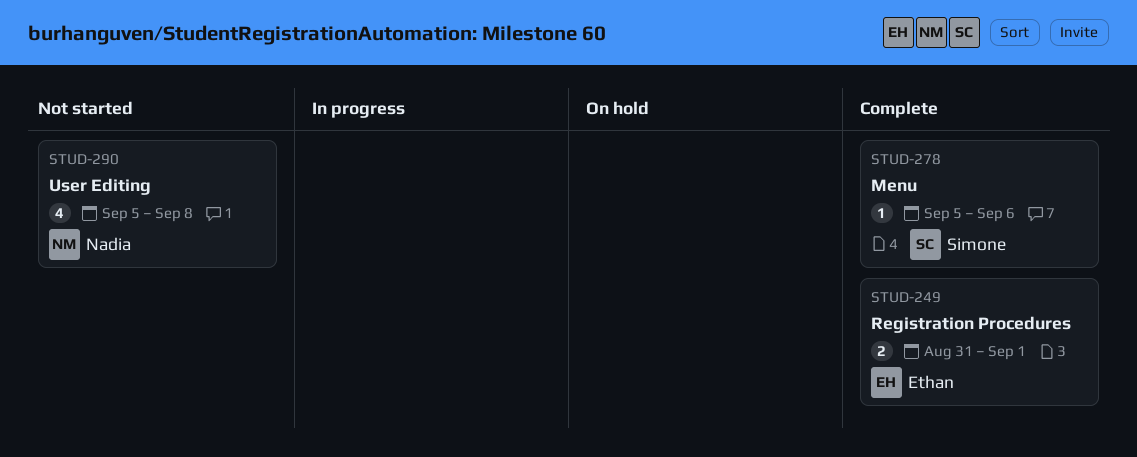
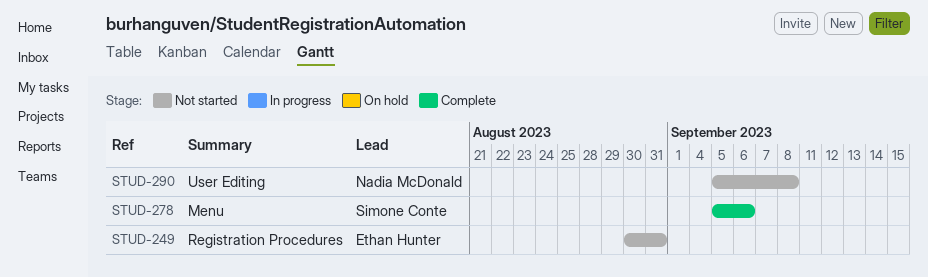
STUD-249, status: Complete -> Not started
STUD-249, start: Aug 31 -> Aug 30
STUD-249, due: Sep 1 -> Aug 31

